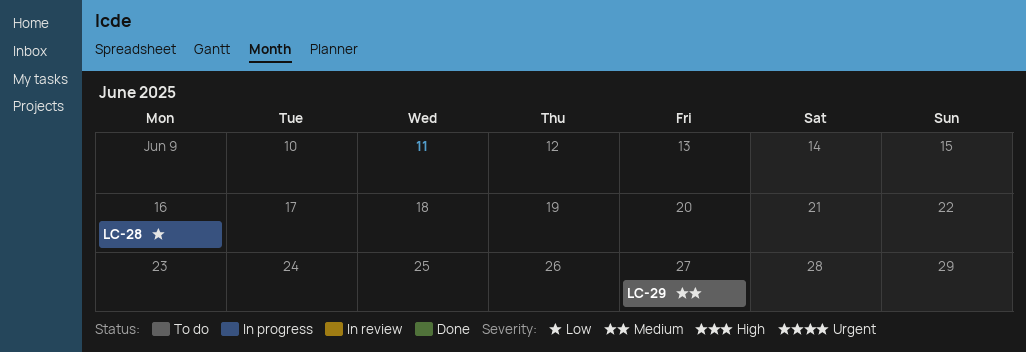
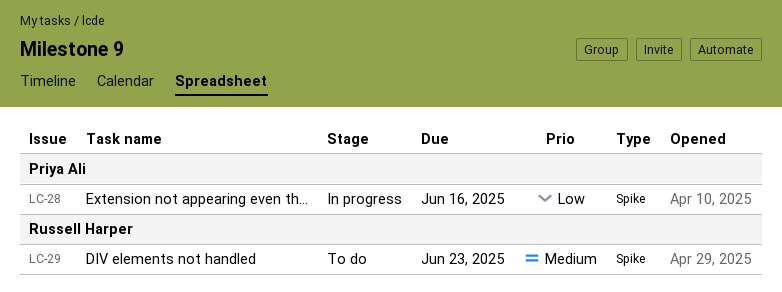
LC-29, due: Jun 27 -> Jun 23

